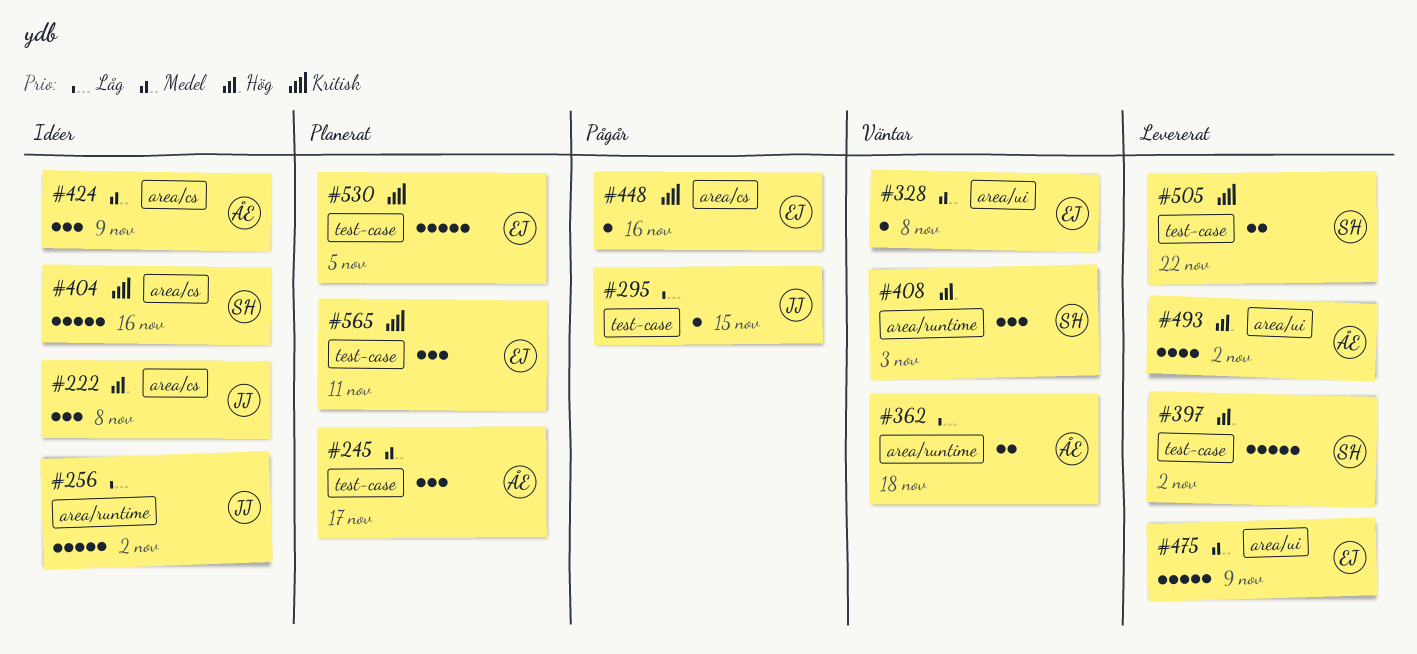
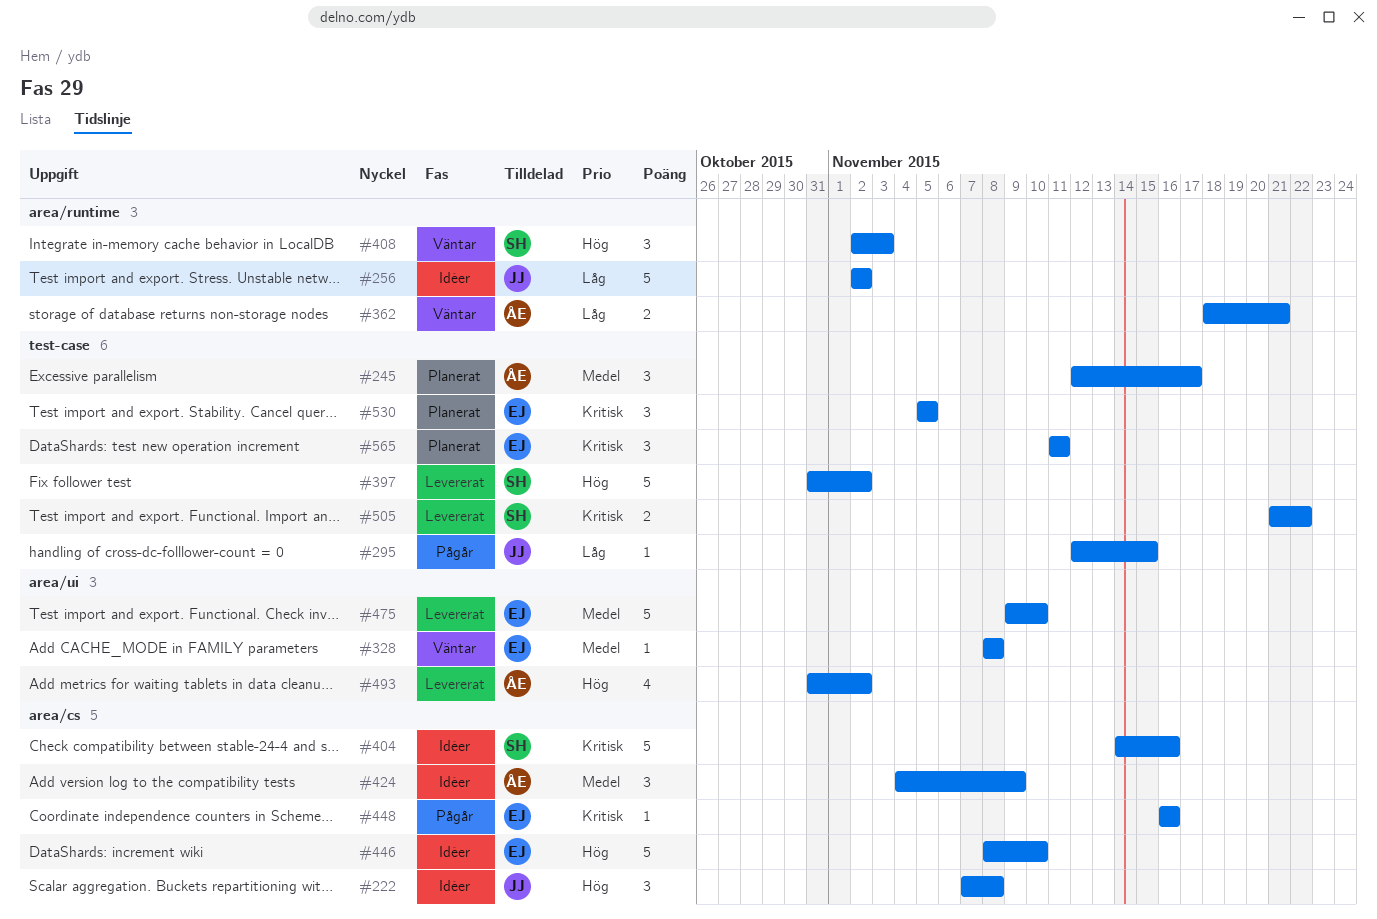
#362, due: Nov 18 -> Nov 21
#446: none -> present
#475, due: Nov 9 -> Nov 10
#530, estimate: 5 -> 3

